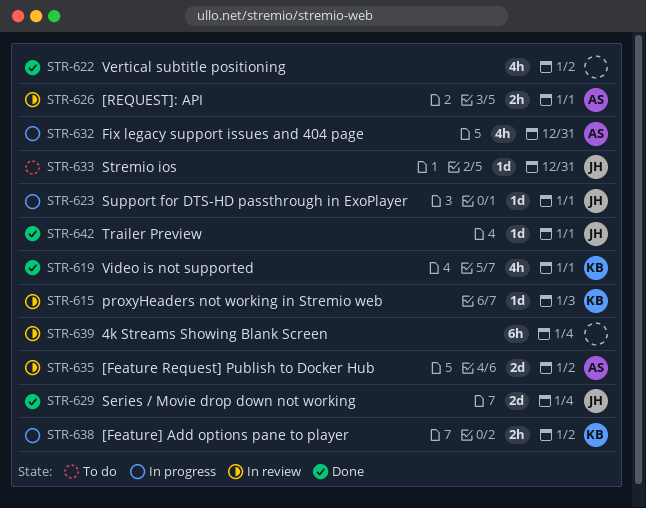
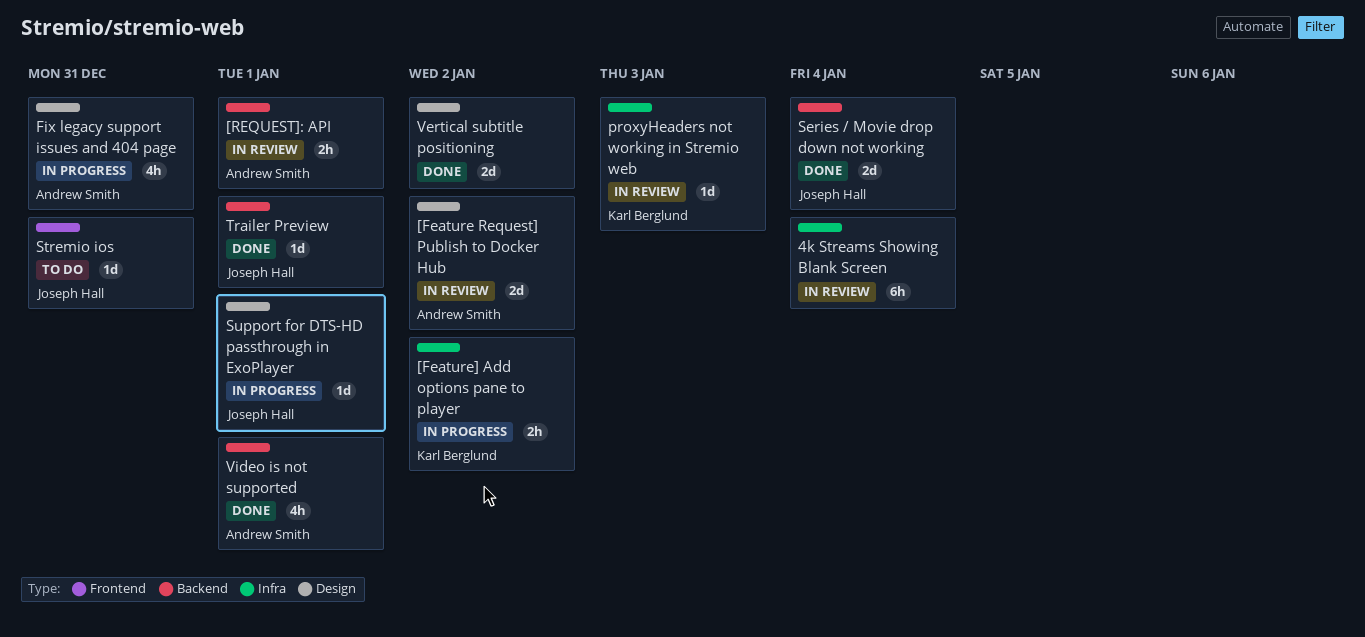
Vertical subtitle positioning, estimate: 4h -> 2d
Video is not supported, owner: Karl Berglund -> Andrew Smith

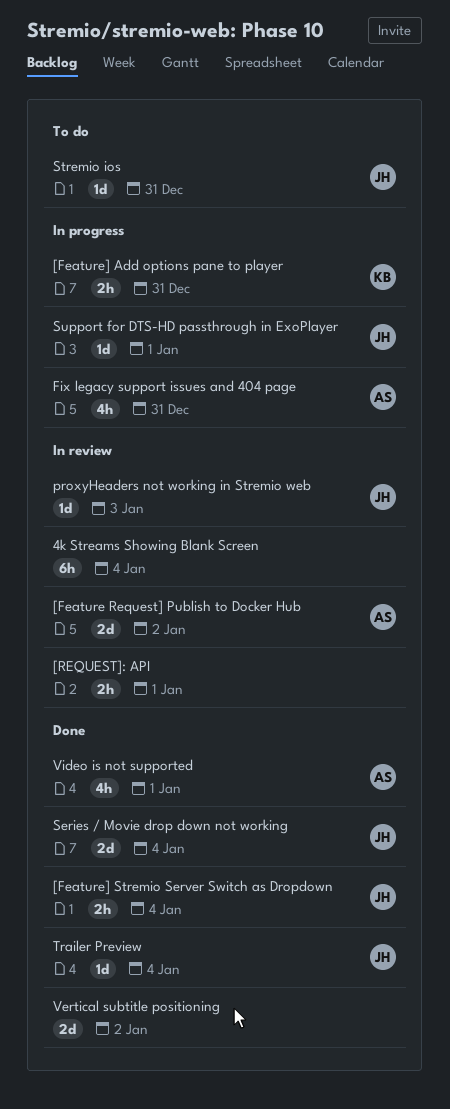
[Feature] Add options pane to player, due: Jan 2 -> Dec 31
[Feature] Stremio Server Switch as Dropdown: none -> present
[REQUEST]: API, owner: Andrew Smith -> none
proxyHeaders not working in Stremio web, owner: Karl Berglund -> Joseph Hall
Trailer Preview, due: Jan 1 -> Jan 4

